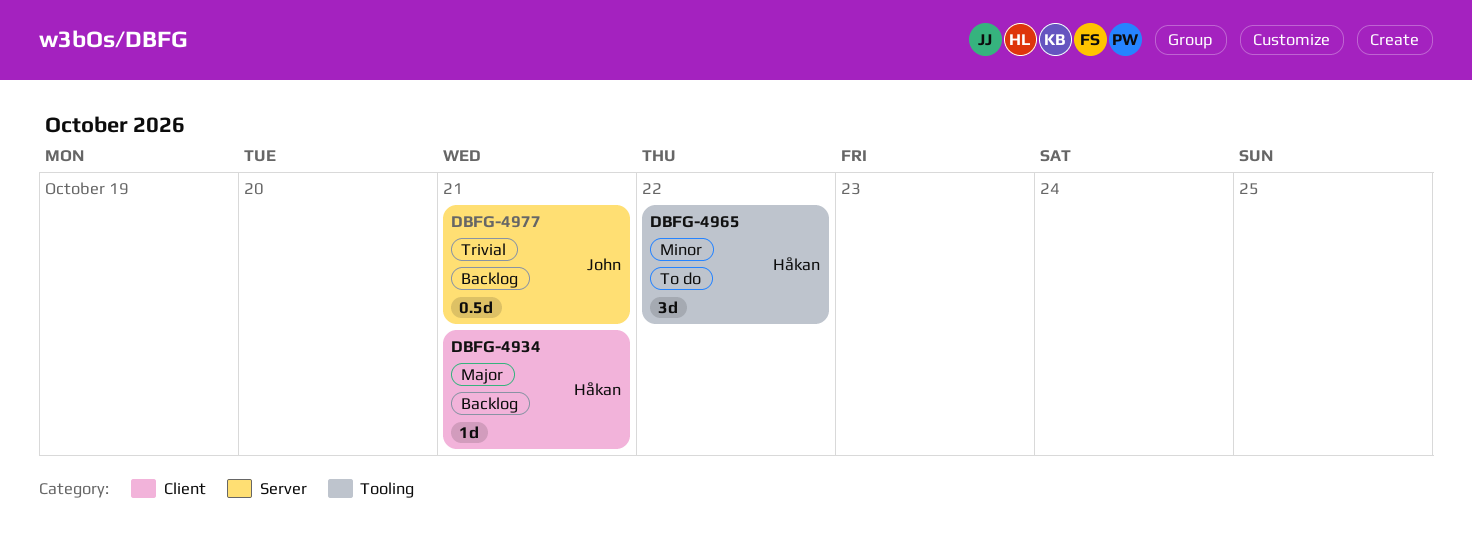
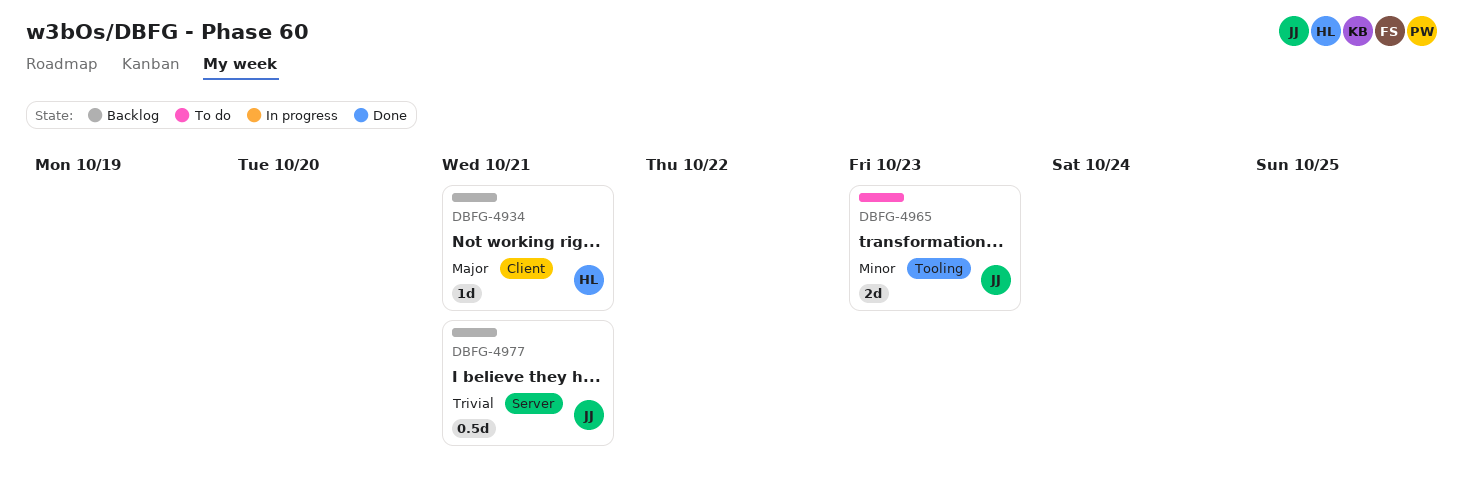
DBFG-4965, owner: Håkan -> John
DBFG-4965, estimate: 3d -> 2d
DBFG-4965, due: Oct 22 -> Oct 23

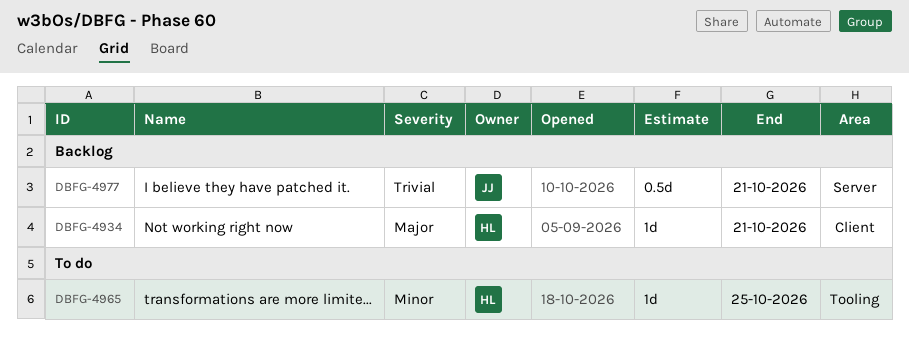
DBFG-4965, owner: JJ -> HL
DBFG-4965, estimate: 2d -> 1d
DBFG-4965, due: Oct 23 -> Oct 25

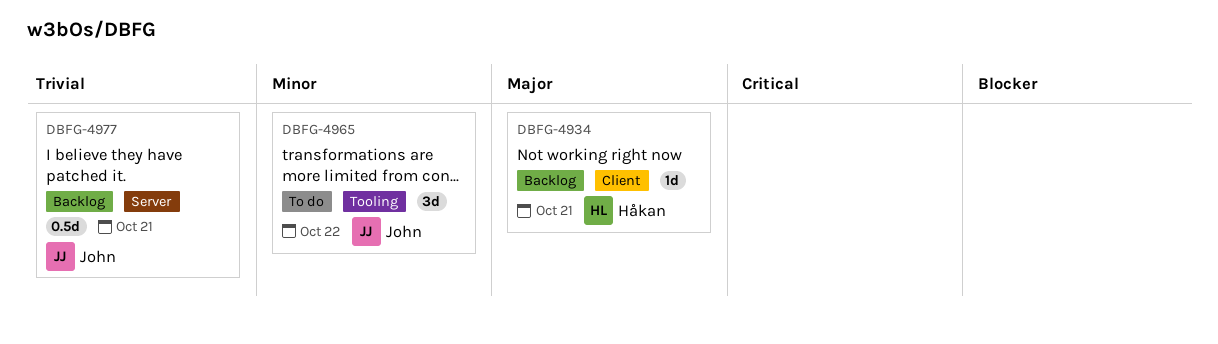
DBFG-4965, owner: Håkan -> John
DBFG-4965, estimate: 1d -> 3d
DBFG-4965, due: Oct 25 -> Oct 22

